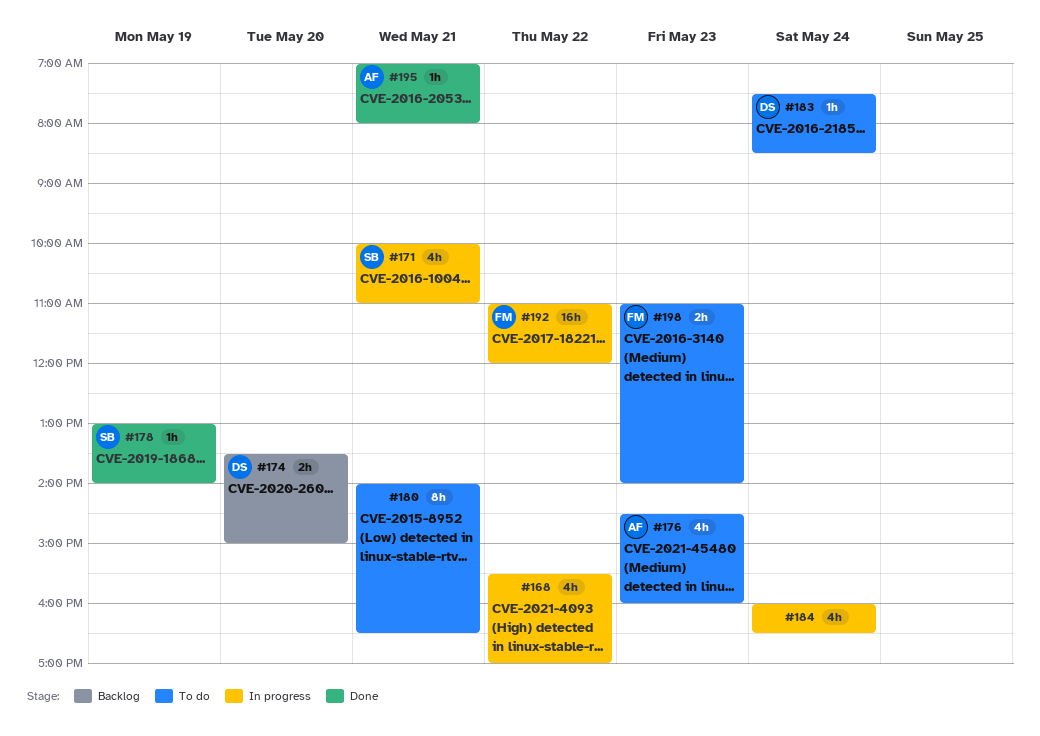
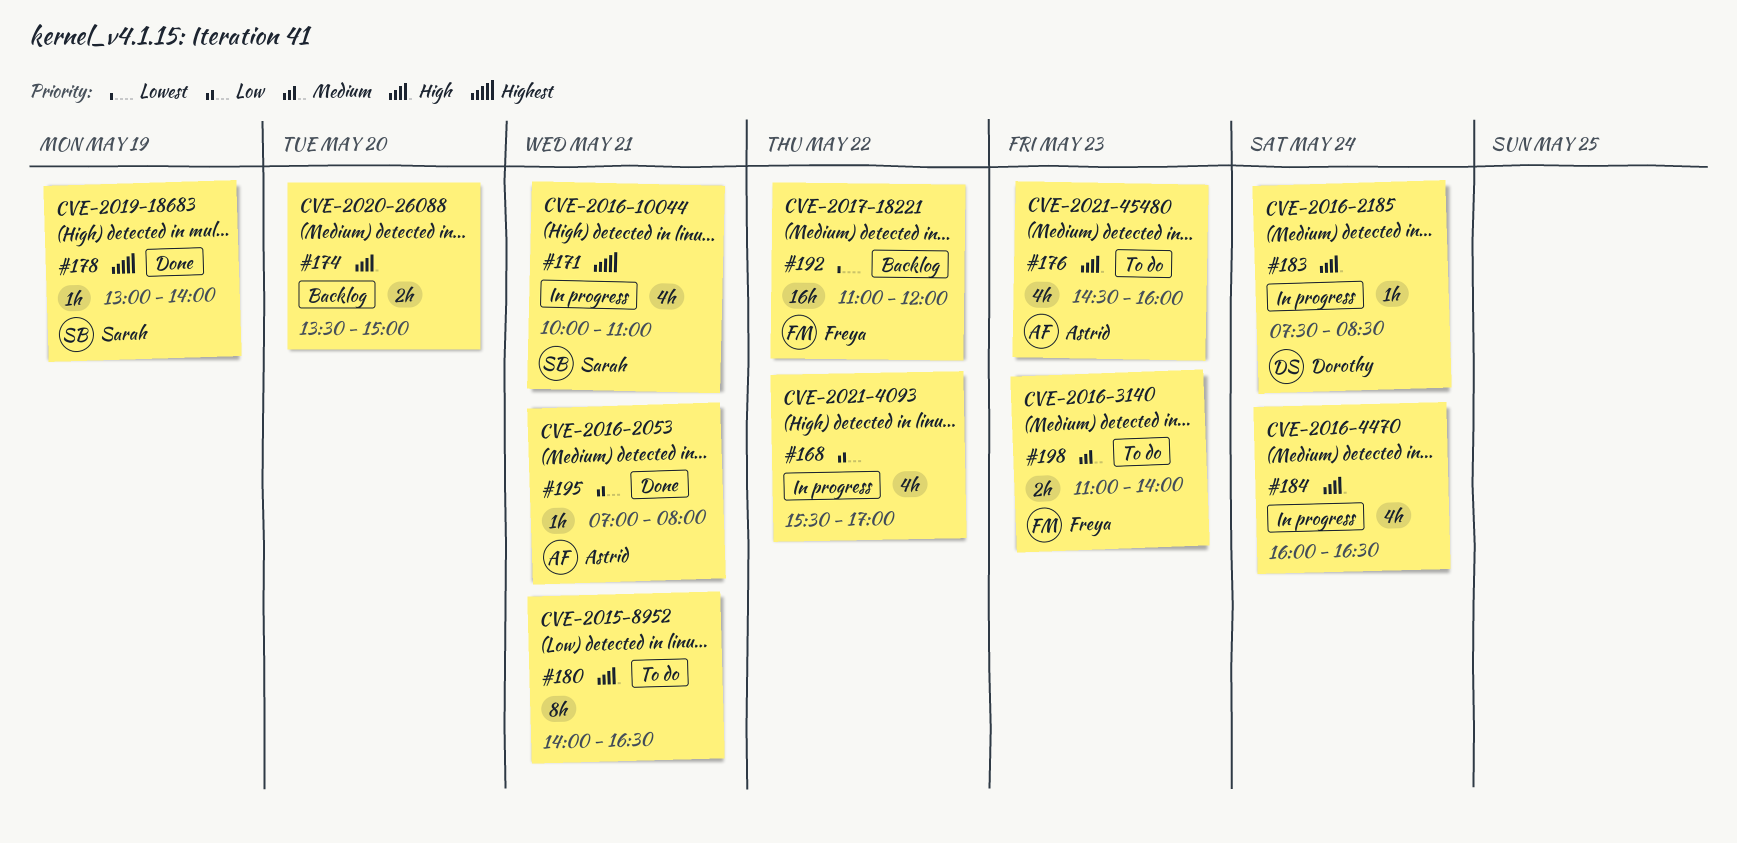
#174, owner: Dorothy -> none
#183, status: To do -> In progress
#192, status: In progress -> Backlog

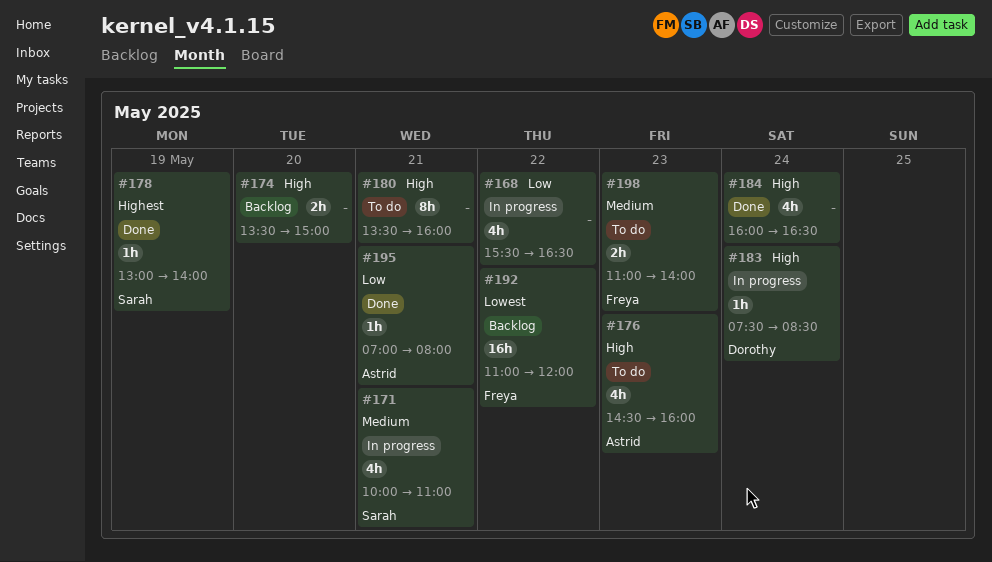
#168, ends: 17:00 -> 16:30
#171, priority: Highest -> Medium
#180, begins: 14:00 -> 13:30
#180, ends: 16:30 -> 16:00
#184, status: In progress -> Done

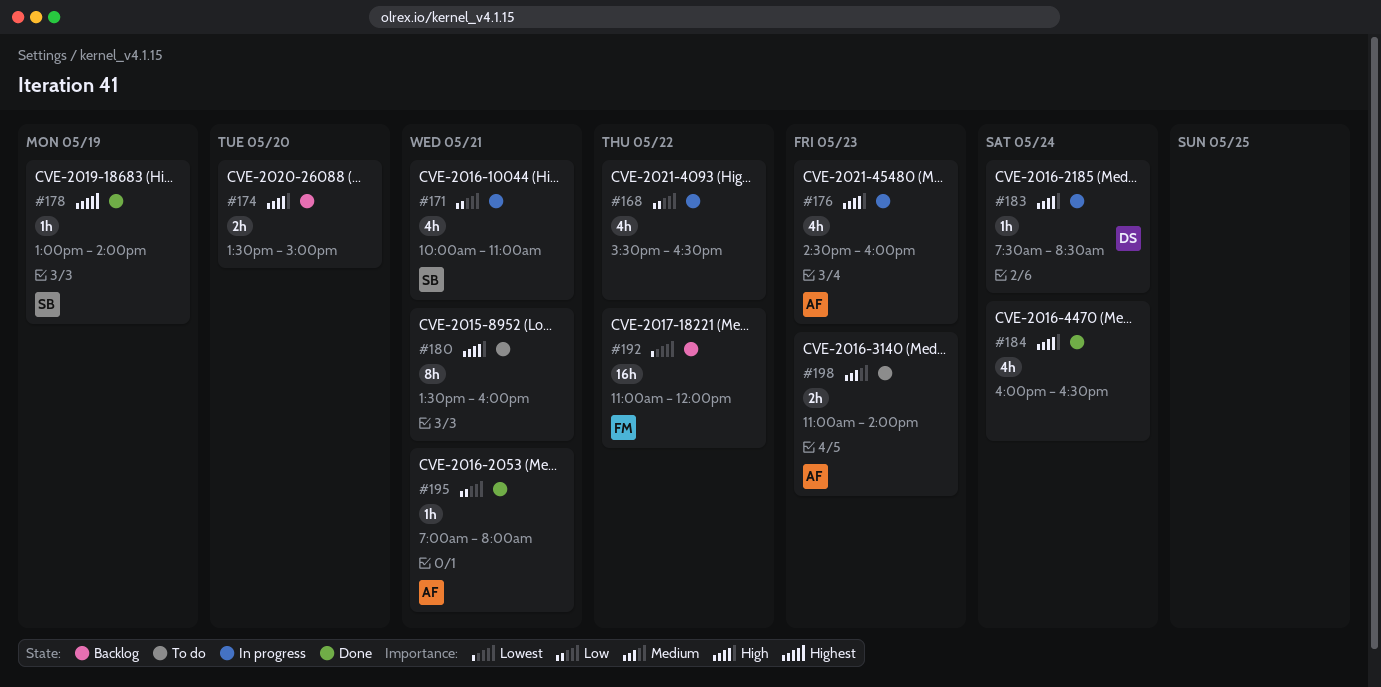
#171, priority: Medium -> Low
#176, status: To do -> In progress
#198, owner: Freya -> Astrid

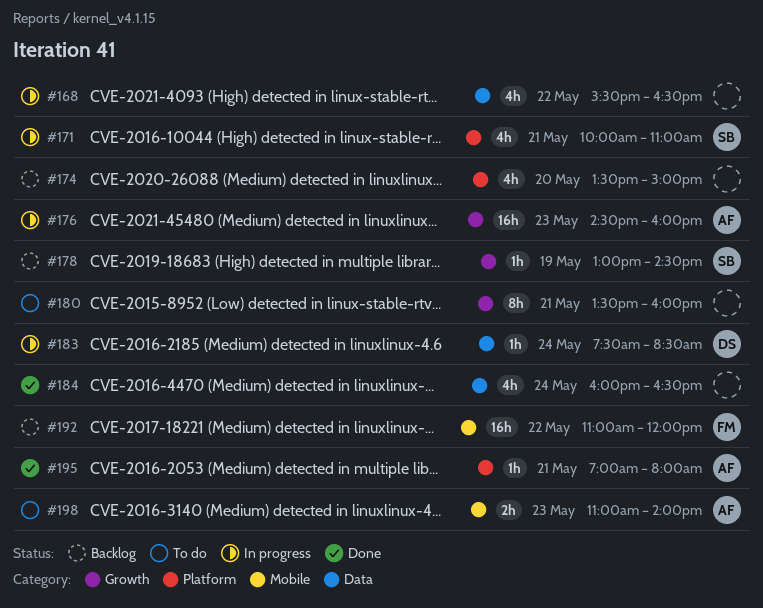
#174, estimate: 2h -> 4h
#176, estimate: 4h -> 16h
#178, status: Done -> Backlog
#178, ends: 14:00 -> 14:30

